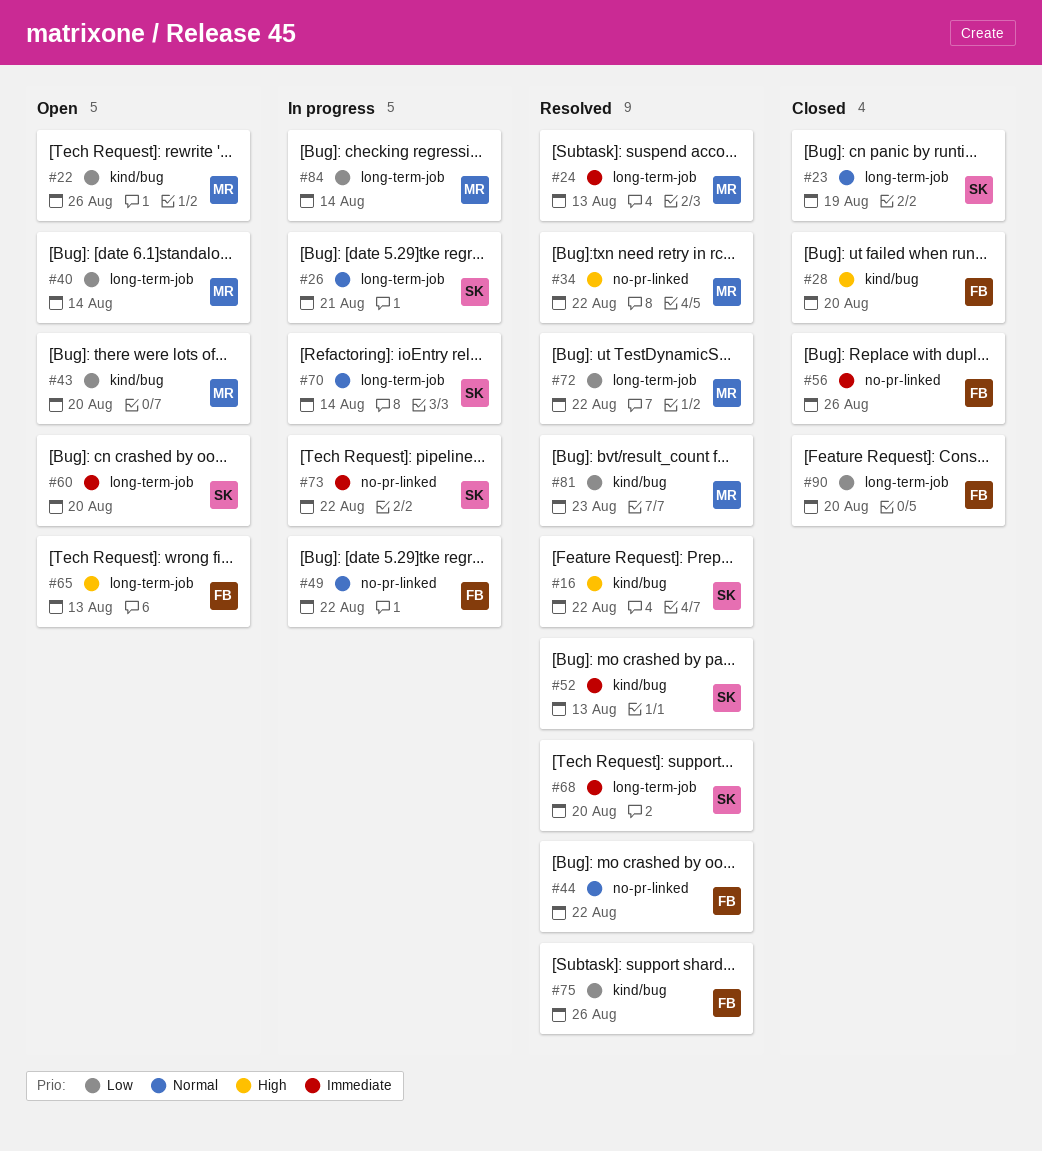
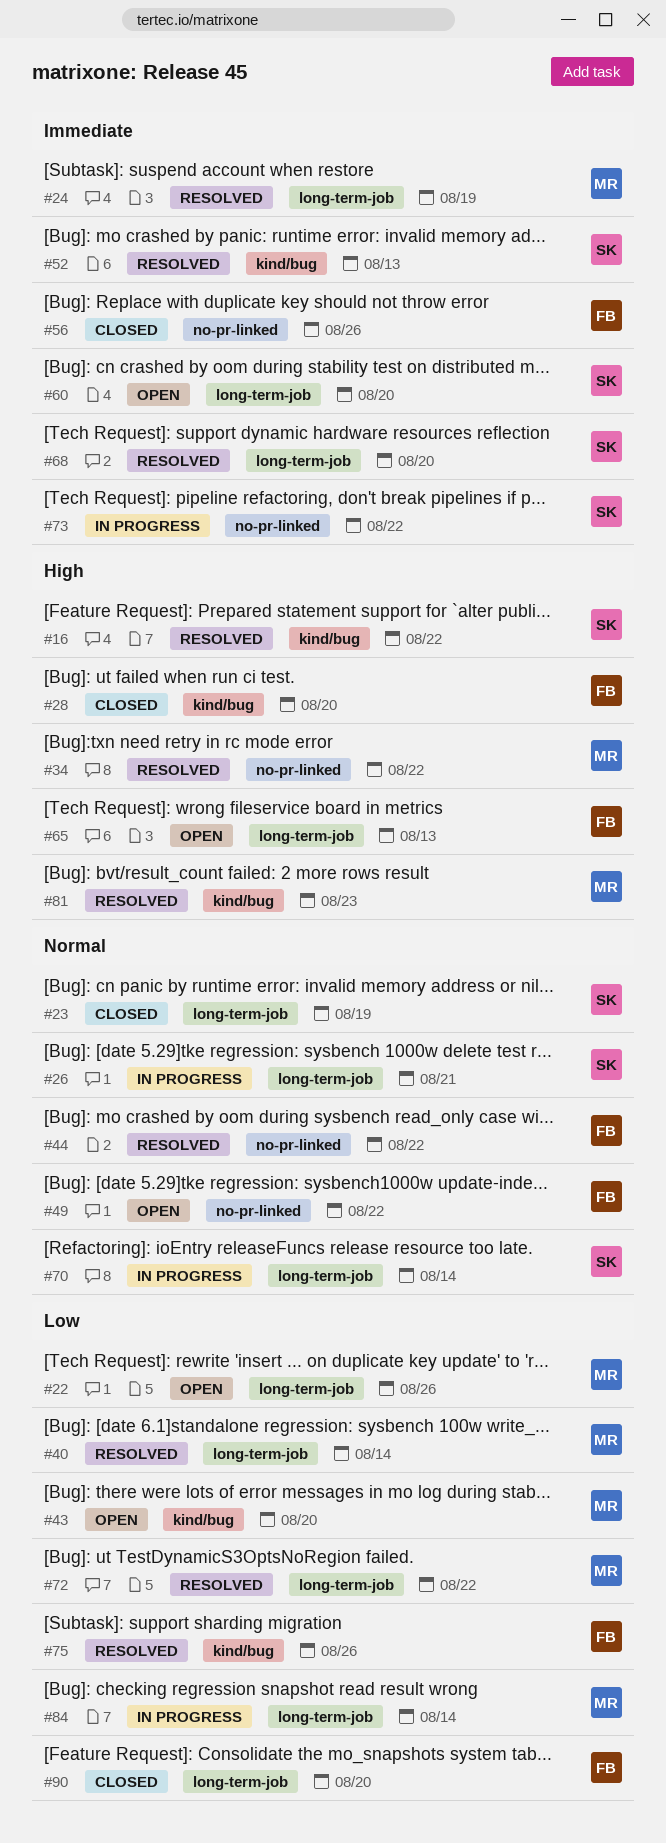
#22, label: kind/bug -> long-term-job
#24, due: Aug 13 -> Aug 19
#40, status: Open -> Resolved
#49, status: In progress -> Open
#81, priority: Low -> High

